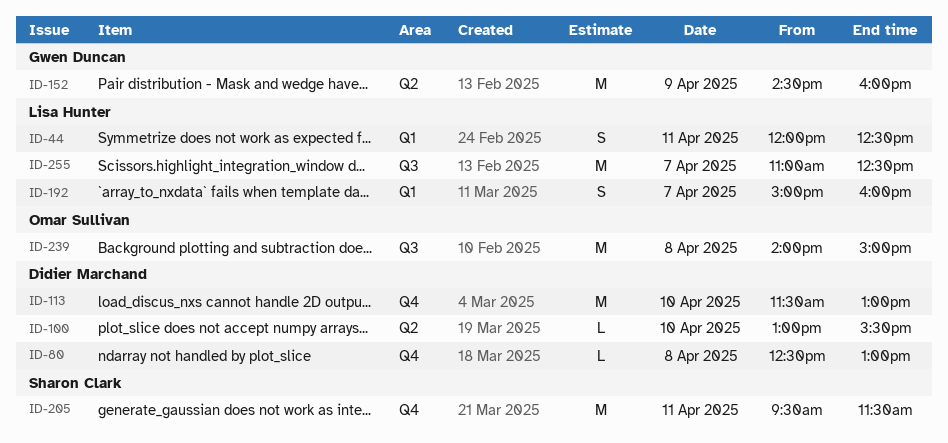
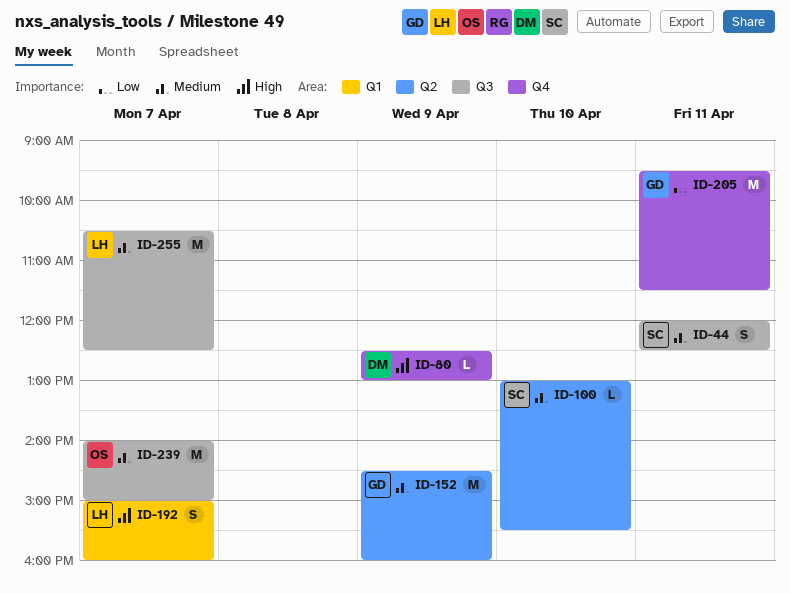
ID-44, owner: Lisa Hunter -> Sharon Clark
ID-44, label: Q1 -> Q3
ID-80, day: Apr 8 -> Apr 9
ID-100, owner: Didier Marchand -> Sharon Clark
ID-113: present -> none
ID-205, owner: Sharon Clark -> Gwen Duncan
ID-239, day: Apr 8 -> Apr 7
ID-255, begins: 11:00 -> 10:30

